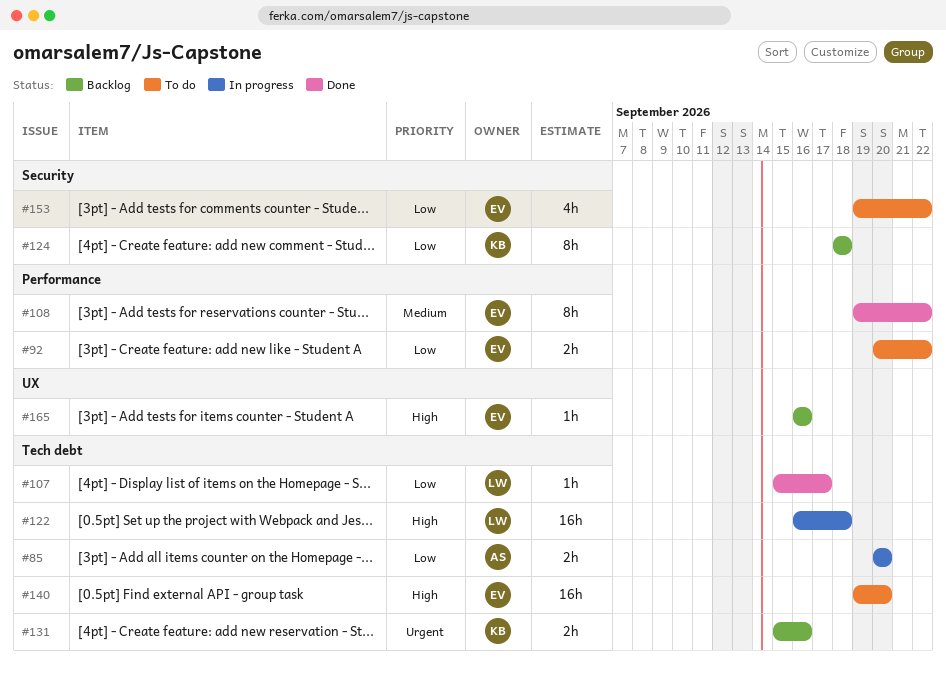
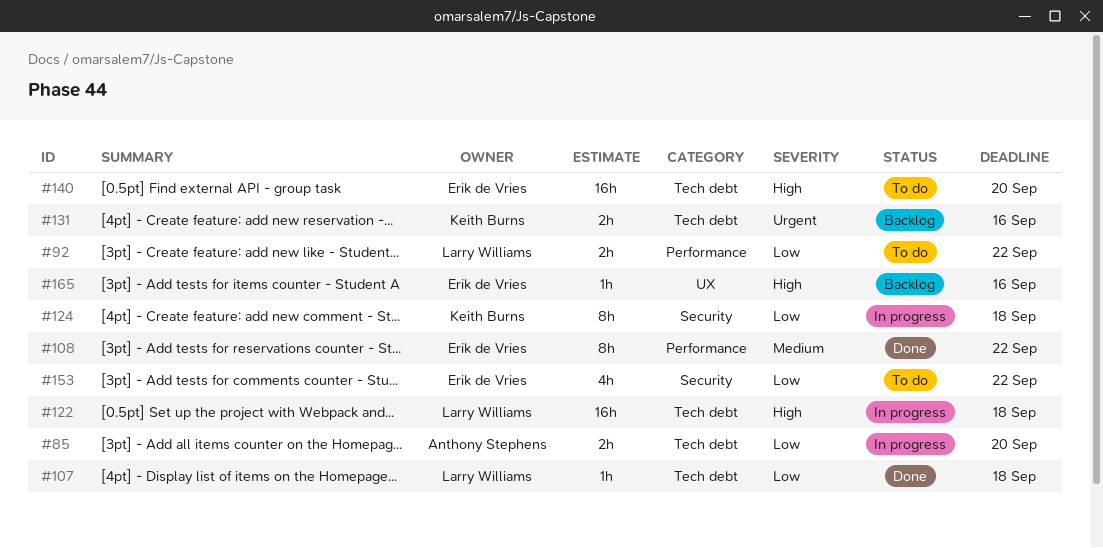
#92, owner: Erik de Vries -> Larry Williams
#107, due: Sep 17 -> Sep 18
#124, status: Backlog -> In progress

